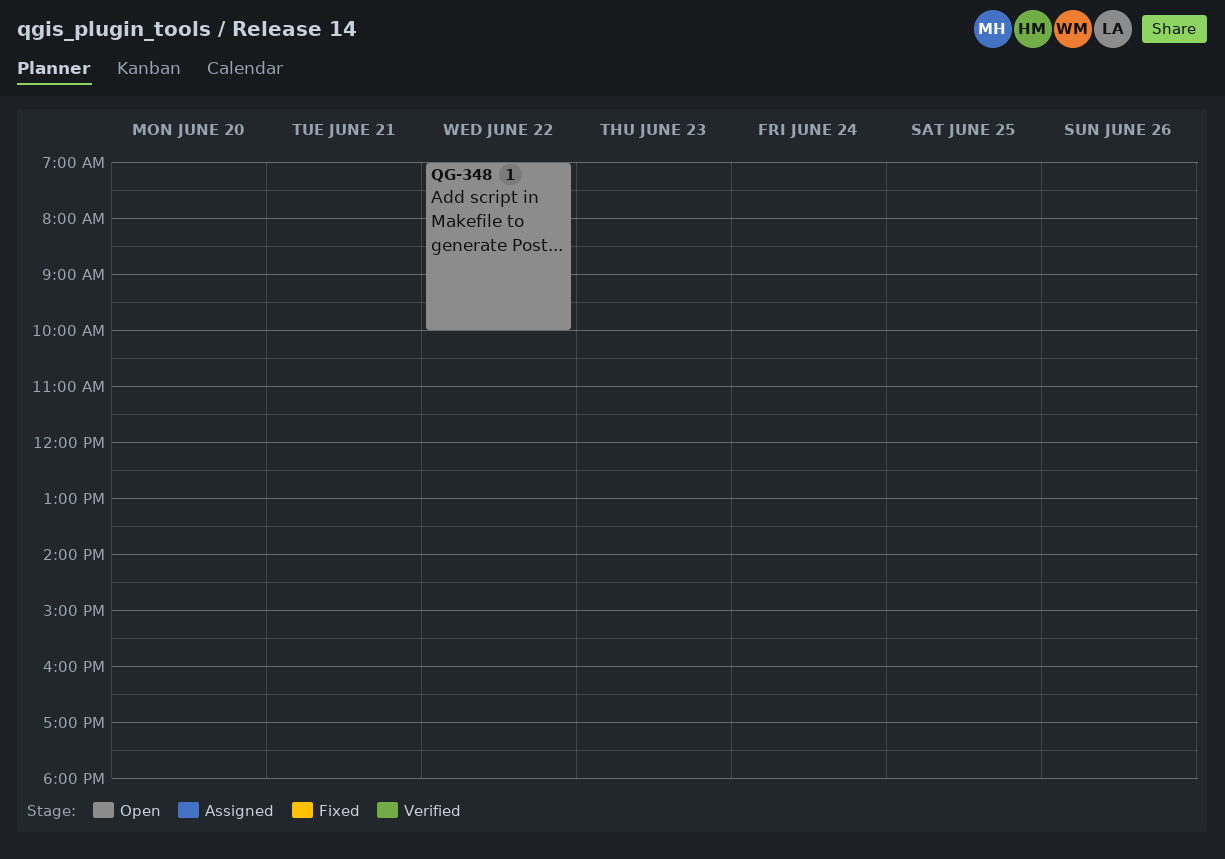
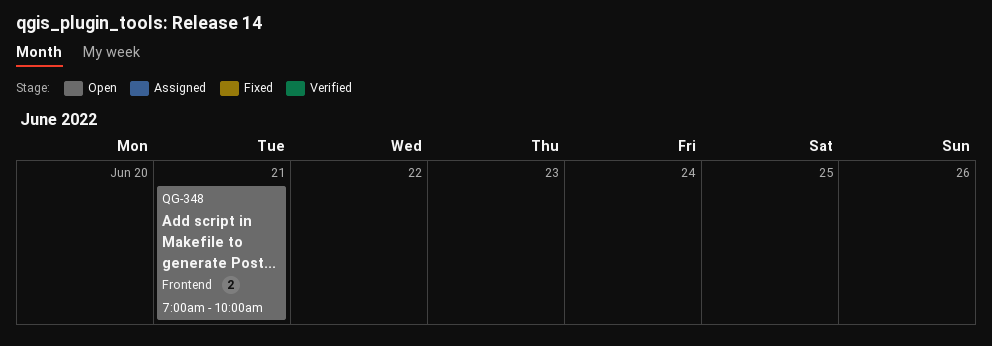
QG-348, estimate: 1 -> 2
QG-348, day: Jun 22 -> Jun 21

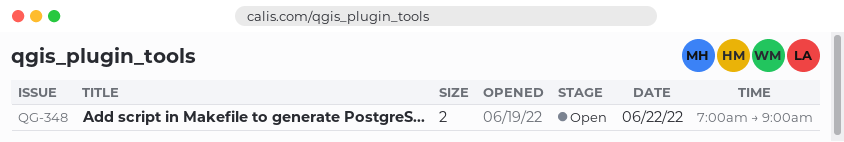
QG-348, day: Jun 21 -> Jun 22
QG-348, ends: 10:00 -> 09:00

